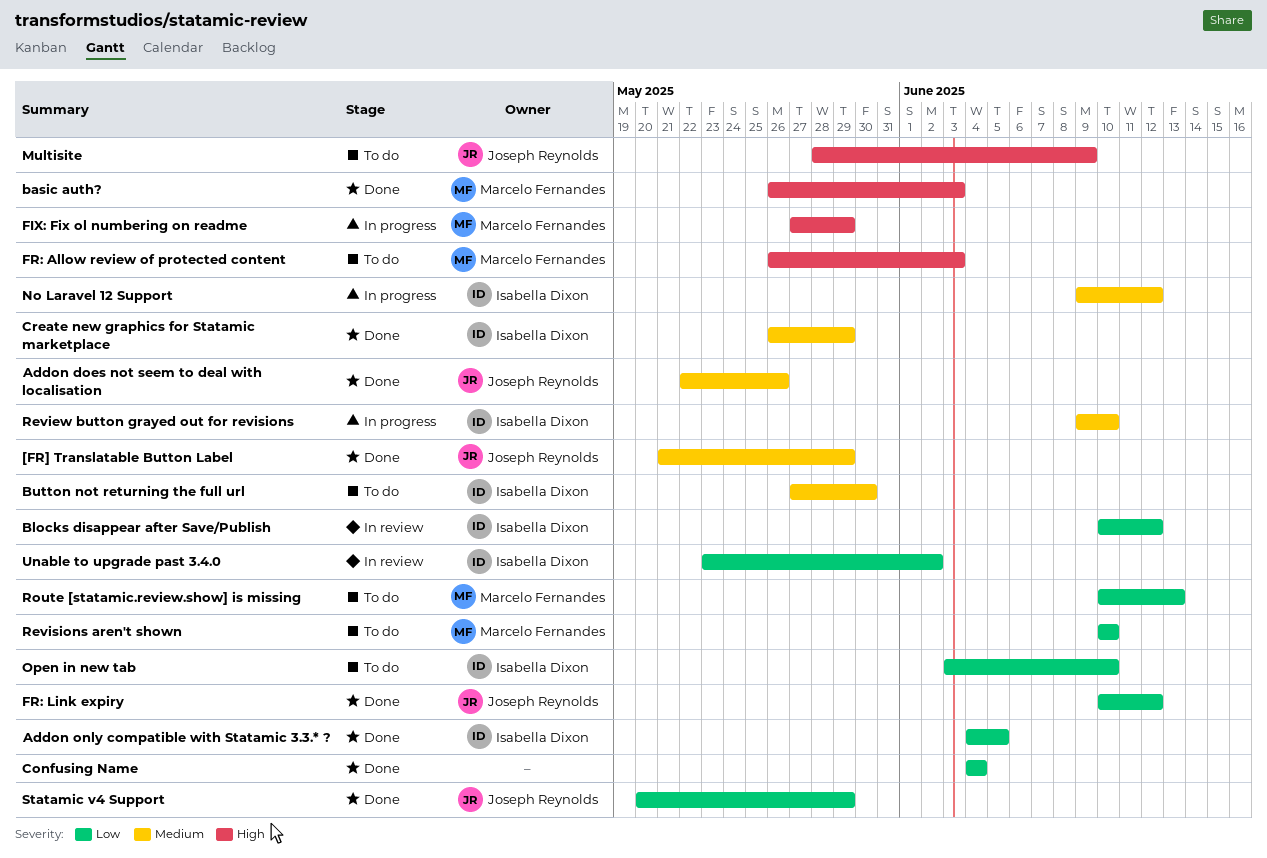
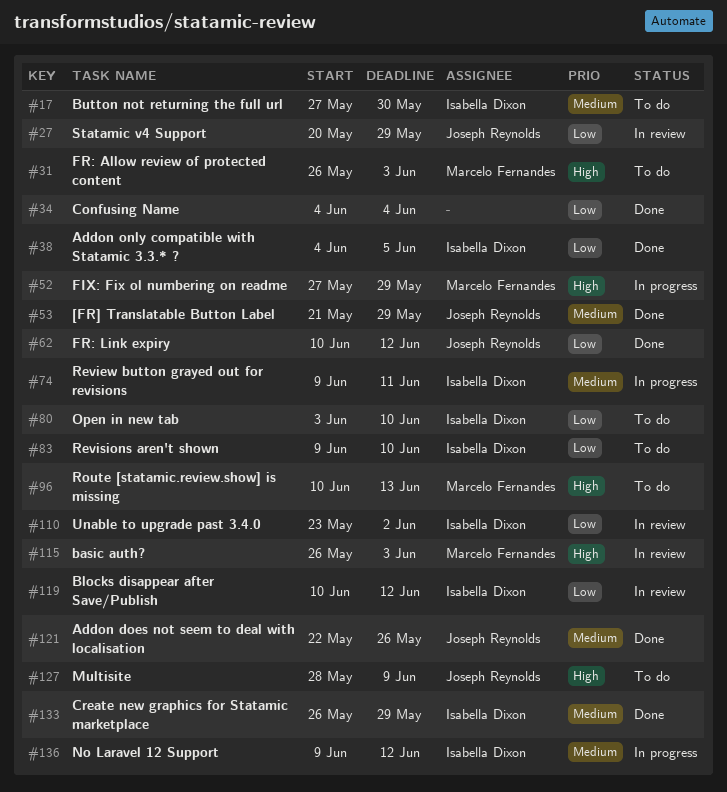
basic auth?, status: Done -> In review
Review button grayed out for revisions, due: Jun 10 -> Jun 11
Revisions aren't shown, owner: Marcelo Fernandes -> Isabella Dixon
Revisions aren't shown, start: Jun 10 -> Jun 9
Route [statamic.review.show] is missing, priority: Low -> High
Statamic v4 Support, status: Done -> In review

